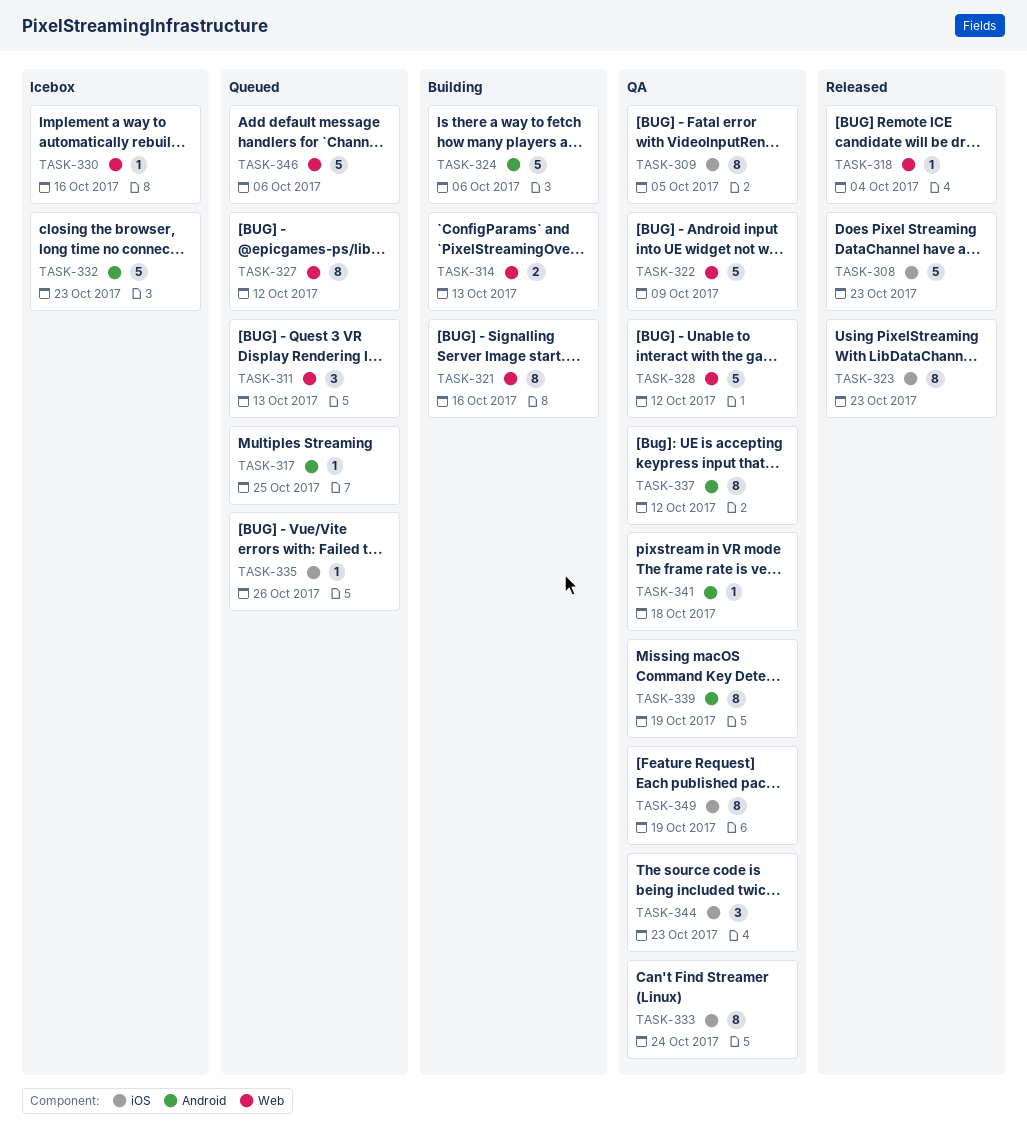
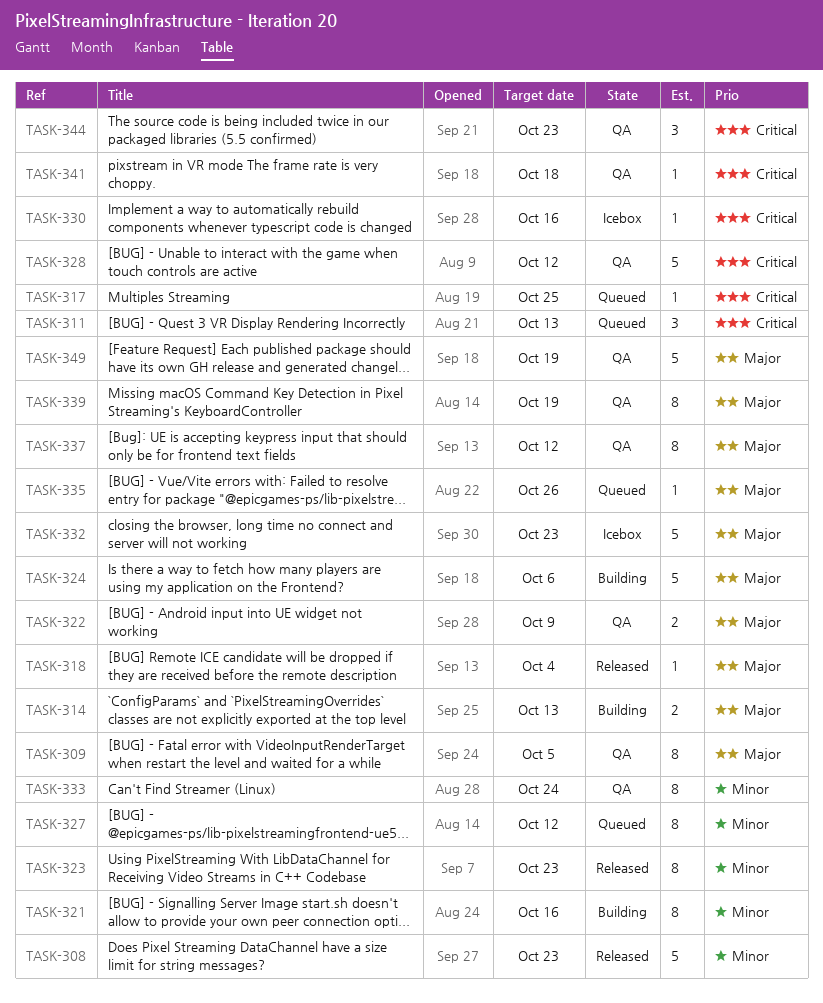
TASK-322, estimate: 5 -> 2
TASK-346: present -> none
TASK-349, estimate: 8 -> 5

